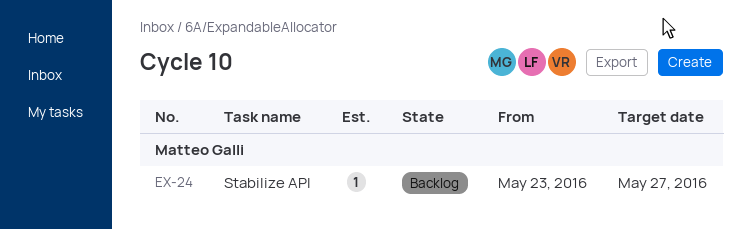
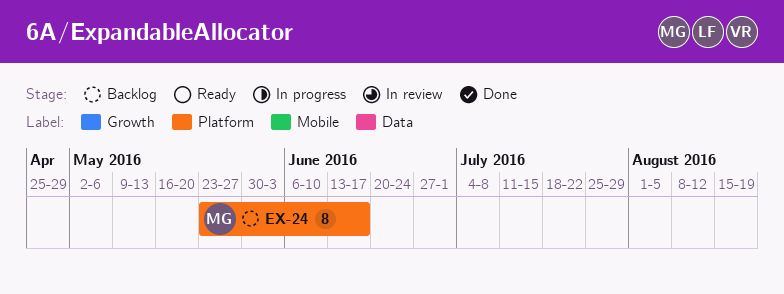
EX-24, estimate: 1 -> 8
EX-24, due: May 27 -> Jun 17

